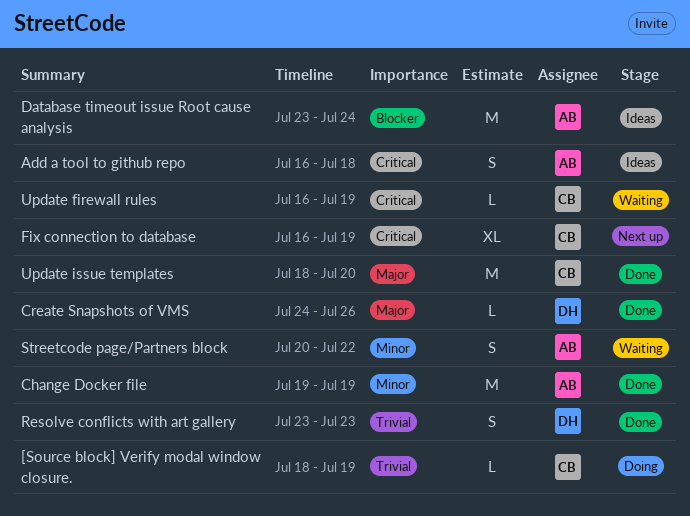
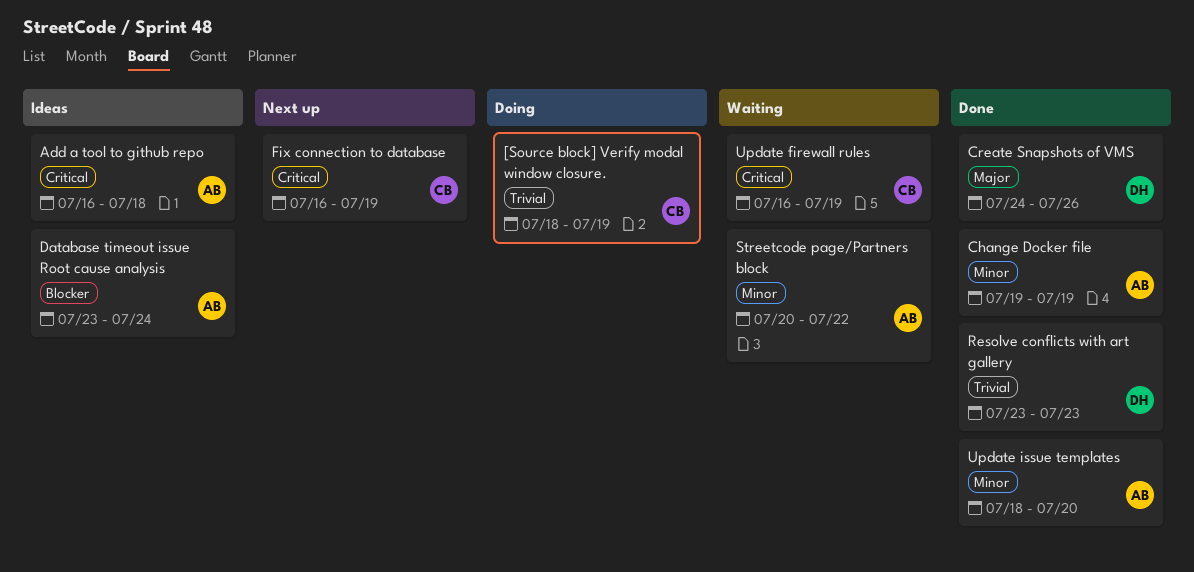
Update issue templates, owner: CB -> AB
Update issue templates, priority: Major -> Minor

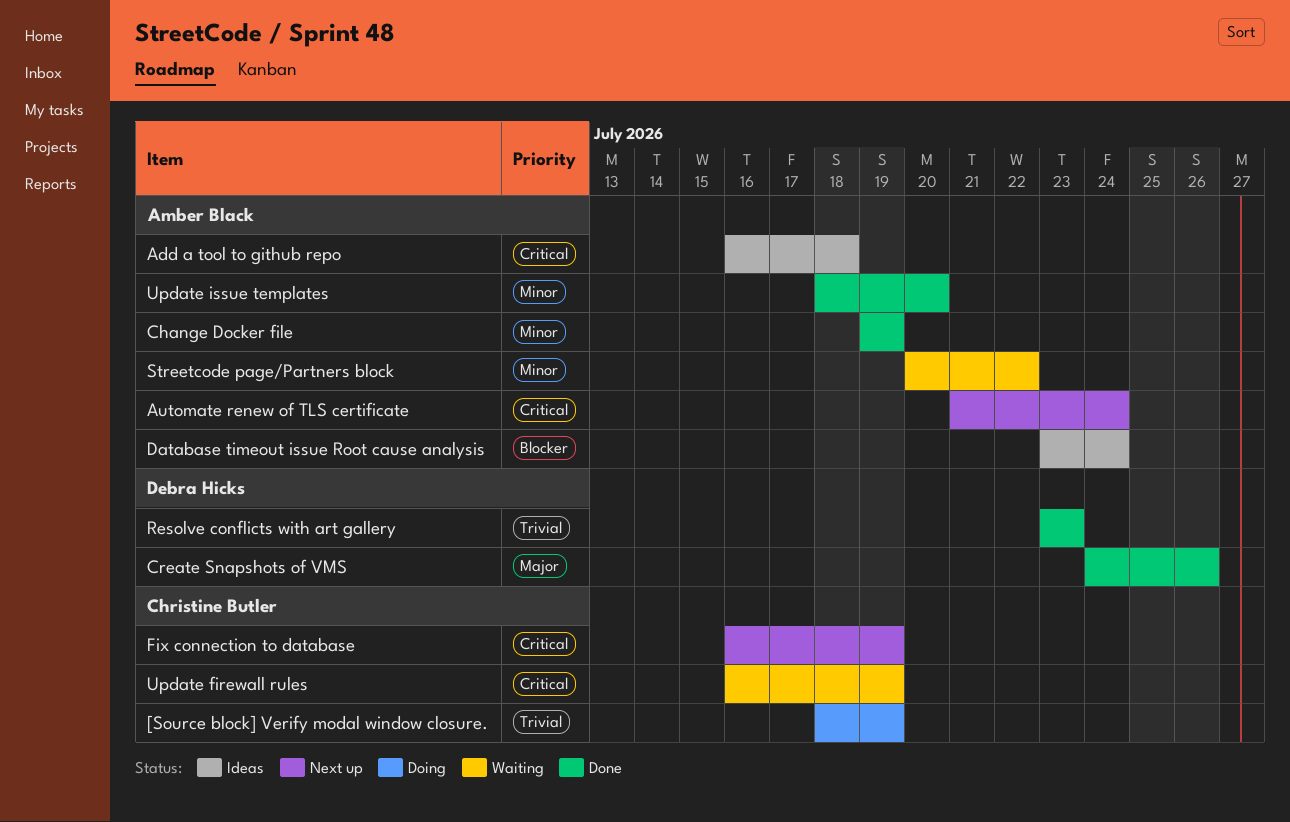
Automate renew of TLS certificate: none -> present

